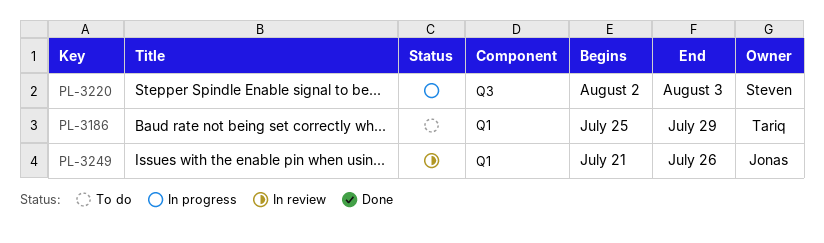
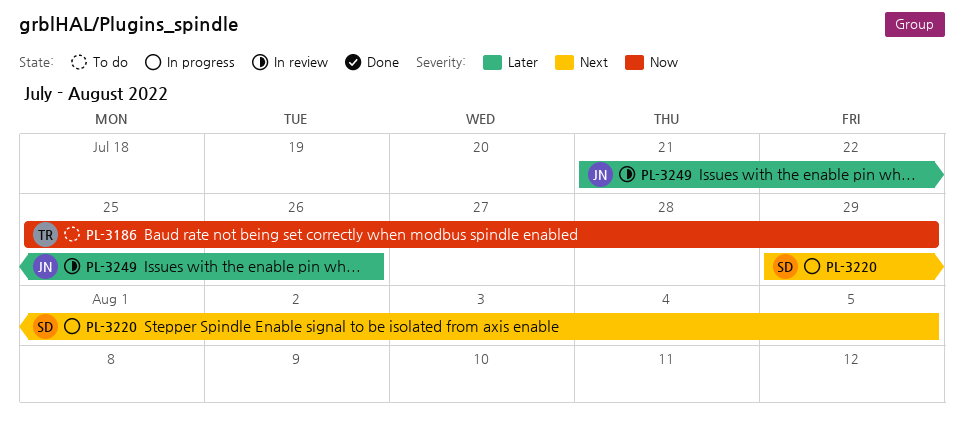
PL-3220, start: Aug 2 -> Jul 29
PL-3220, due: Aug 3 -> Aug 5

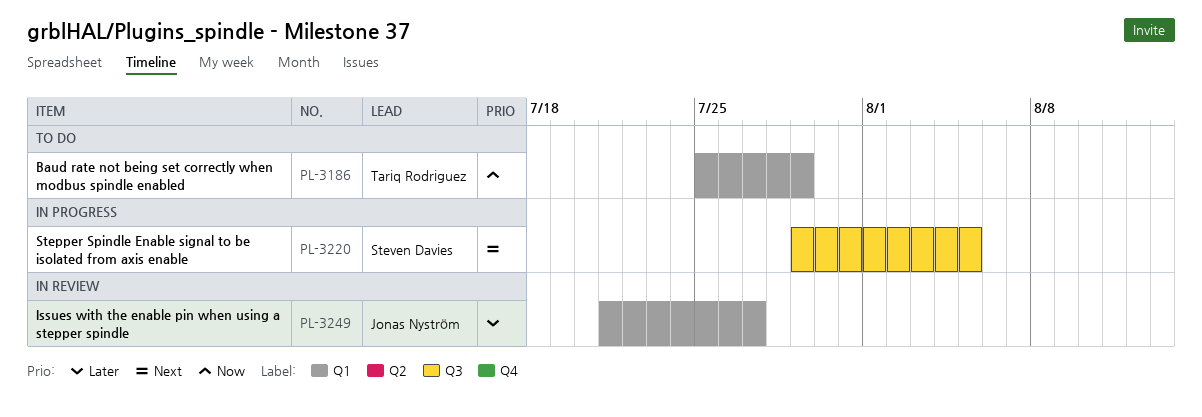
PL-3249, due: Jul 26 -> Jul 27

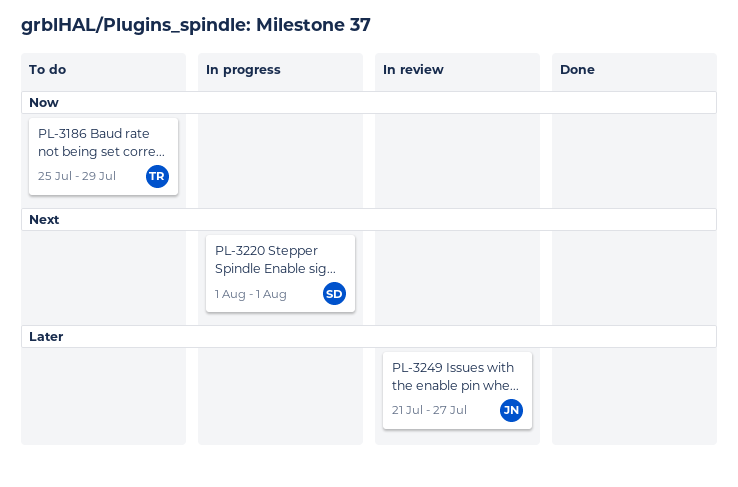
PL-3220, start: Jul 29 -> Aug 1
PL-3220, due: Aug 5 -> Aug 1

